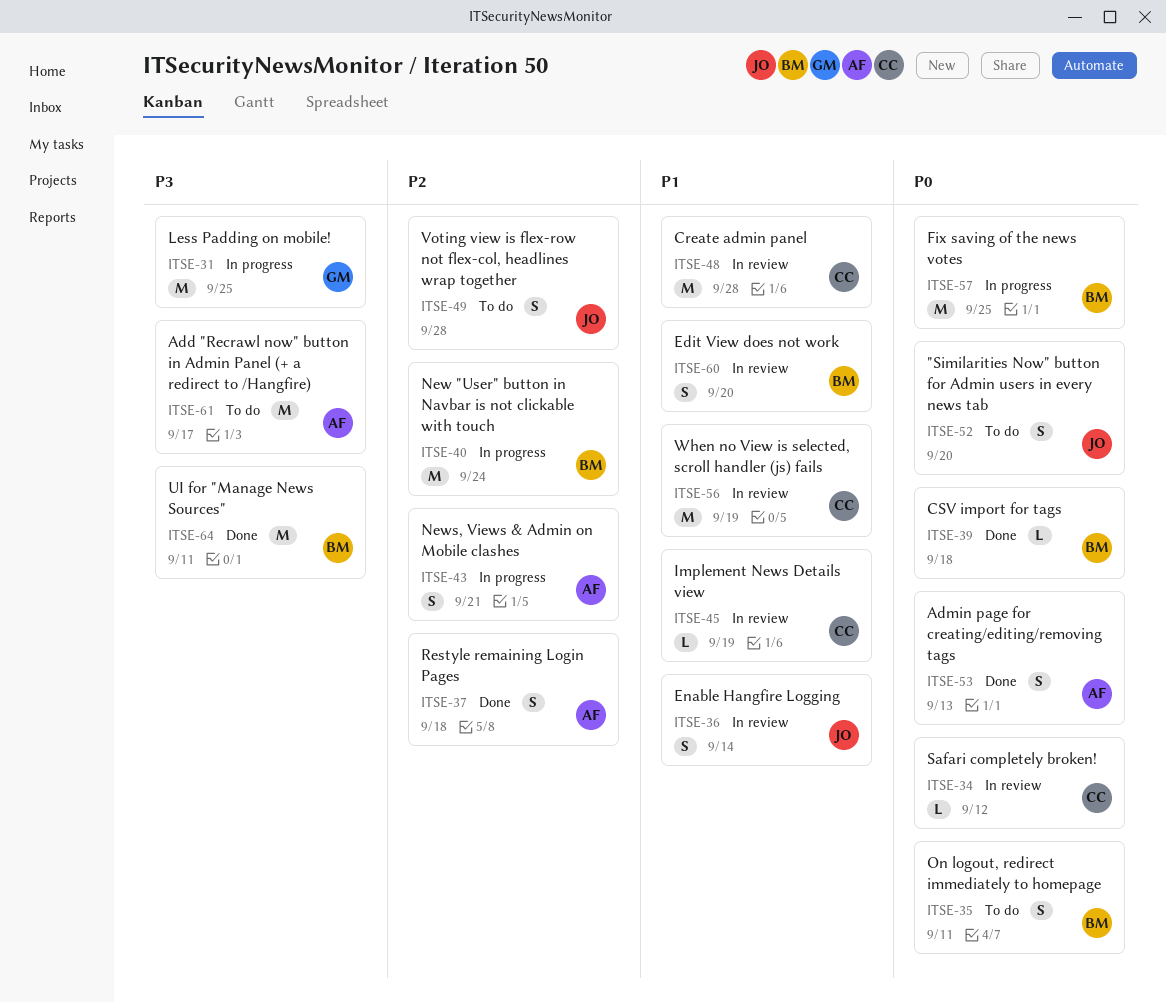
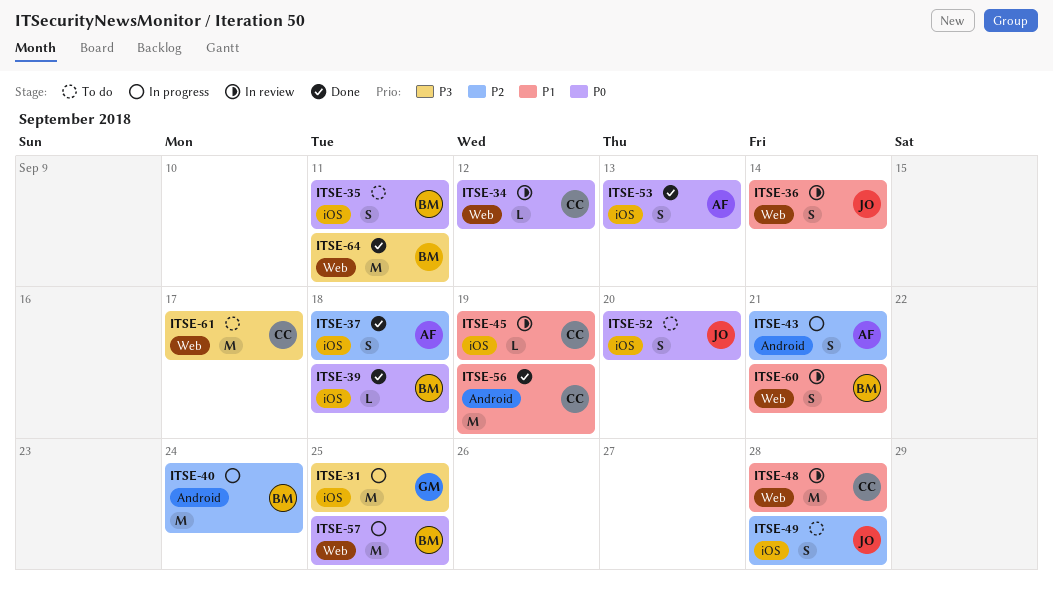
ITSE-56, status: In review -> Done
ITSE-60, due: Sep 20 -> Sep 21
ITSE-61, owner: AF -> CC

